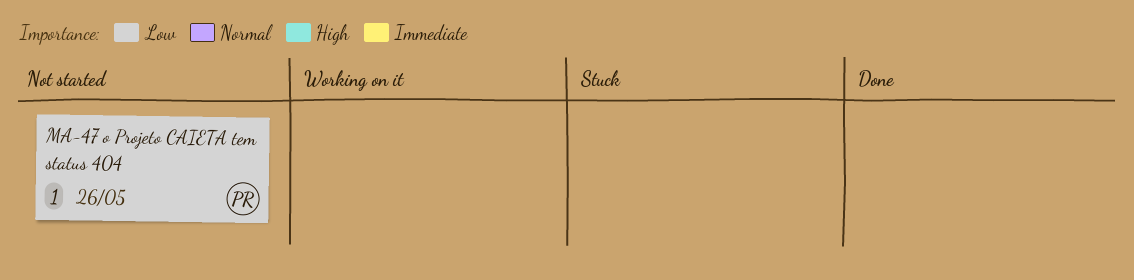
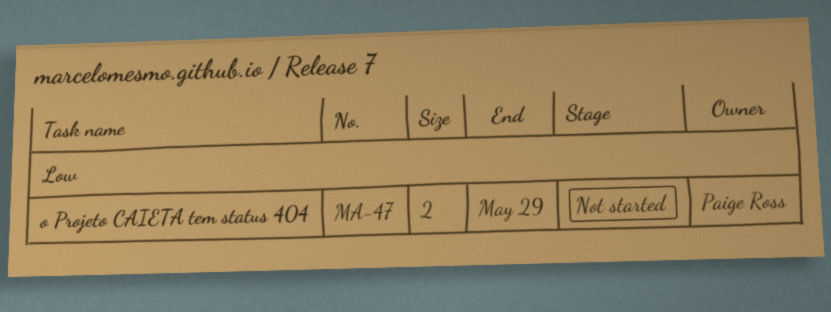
MA-47, estimate: 1 -> 2
MA-47, due: May 26 -> May 29

